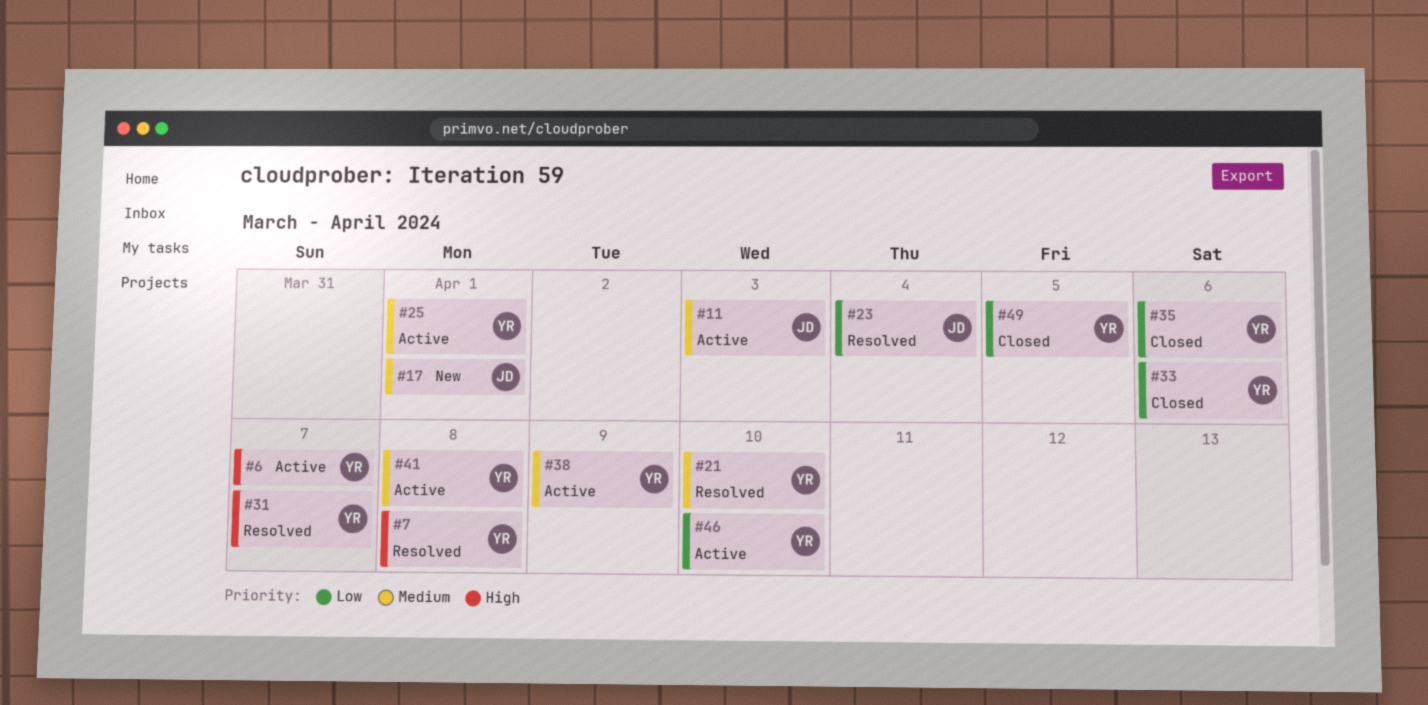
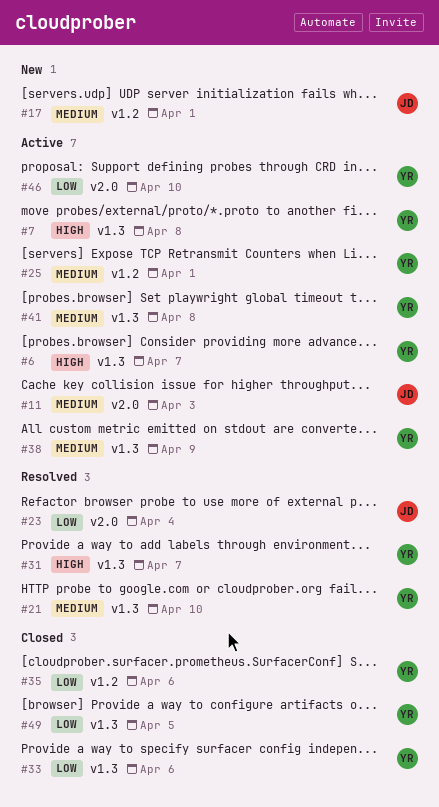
#7, status: Resolved -> Active

